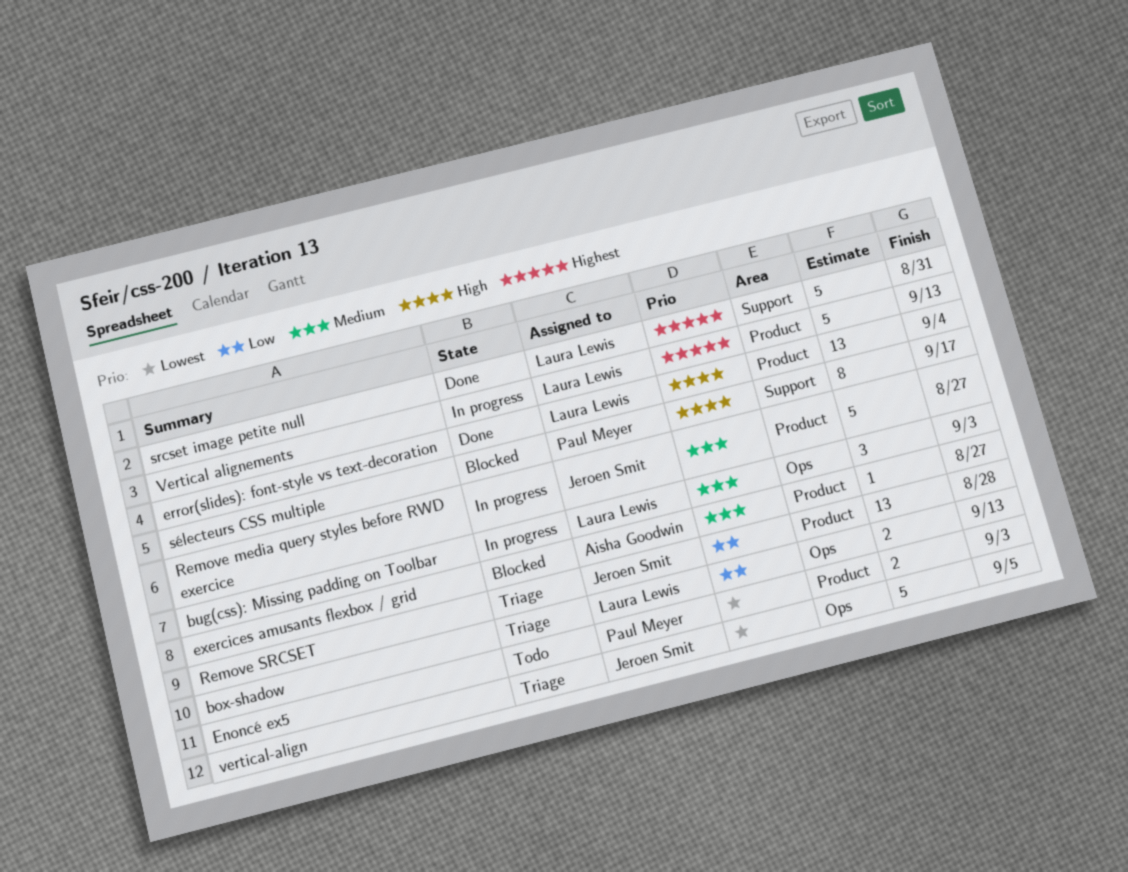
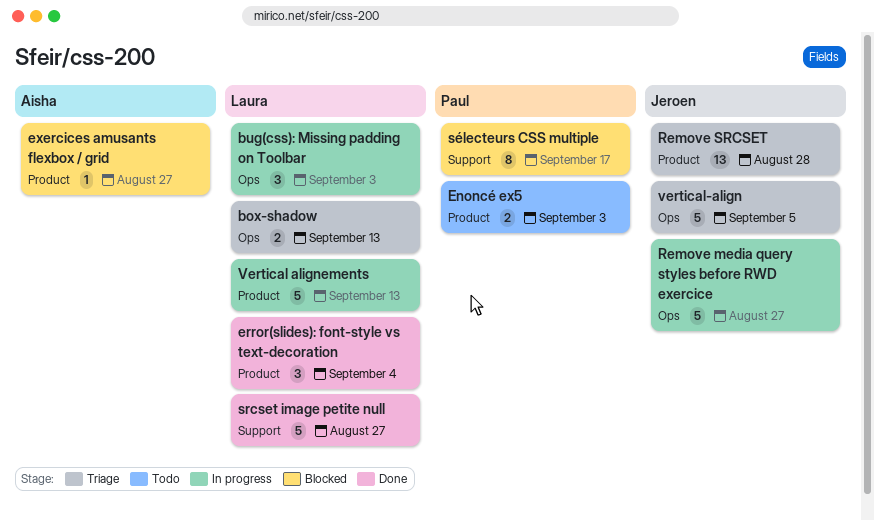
error(slides): font-style vs text-decoration, estimate: 13 -> 3
Remove media query styles before RWD exercice, label: Product -> Ops
srcset image petite null, due: Aug 31 -> Aug 27

